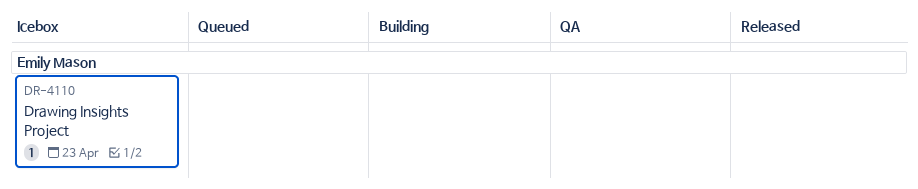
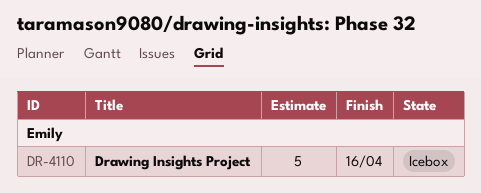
DR-4110, estimate: 1 -> 5
DR-4110, due: Apr 23 -> Apr 16

